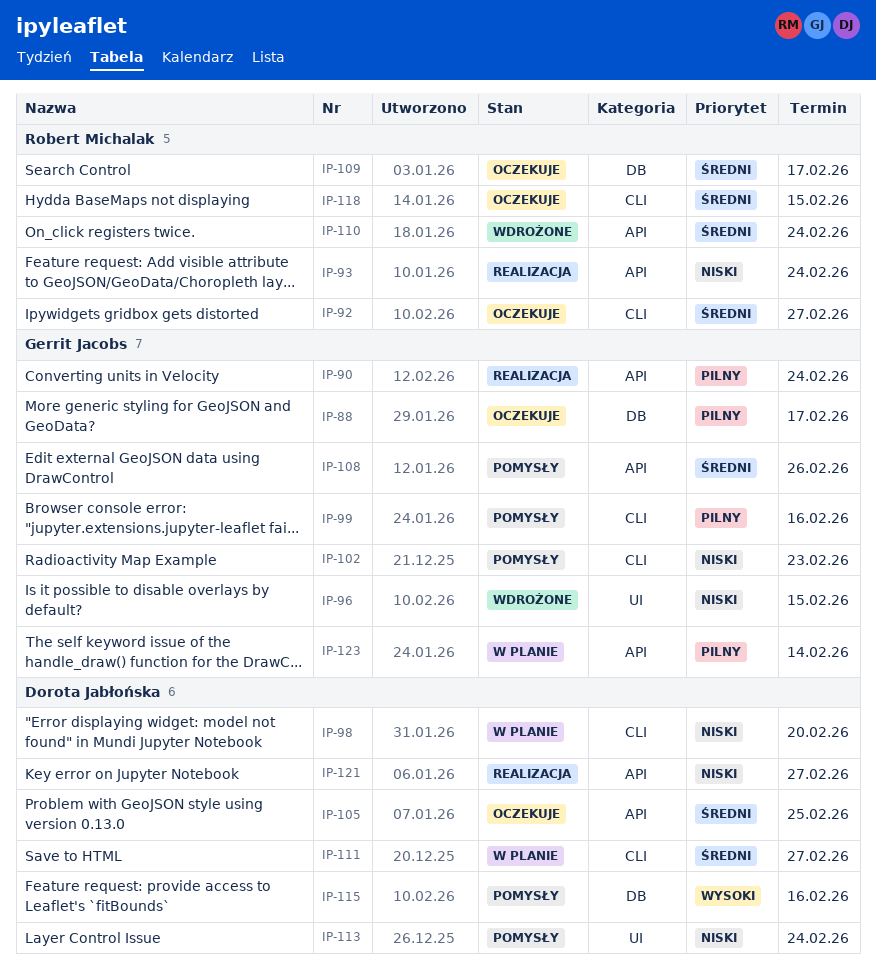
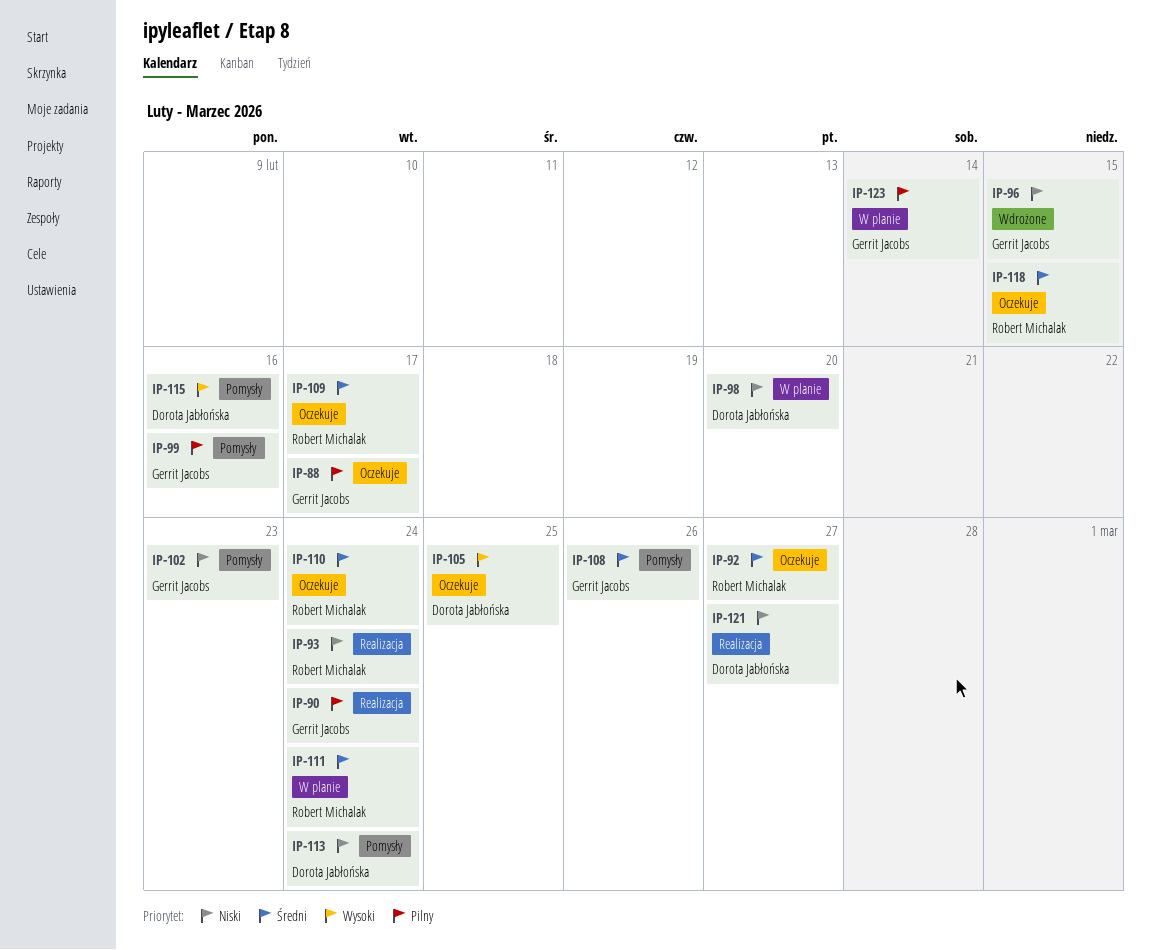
IP-105, priority: Średni -> Wysoki
IP-110, status: Wdrożone -> Oczekuje
IP-111, owner: Dorota Jabłońska -> Robert Michalak
IP-111, due: Feb 27 -> Feb 24

